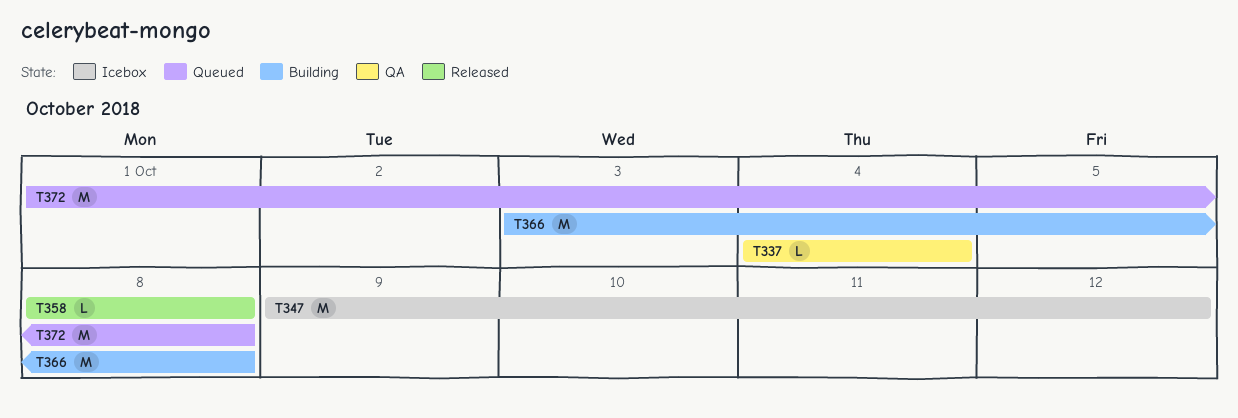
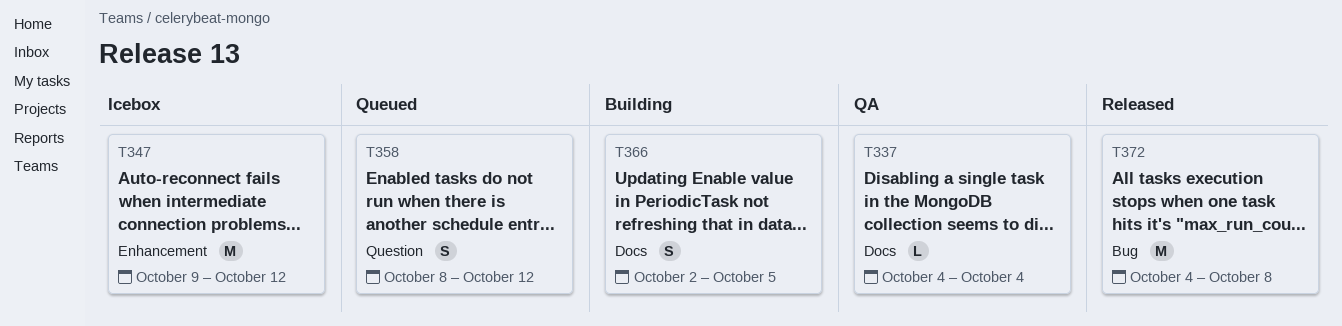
T358, status: Released -> Queued
T358, estimate: L -> S
T358, due: Oct 8 -> Oct 12
T366, estimate: M -> S
T366, start: Oct 3 -> Oct 2
T366, due: Oct 8 -> Oct 5
T372, status: Queued -> Released
T372, start: Oct 1 -> Oct 4

